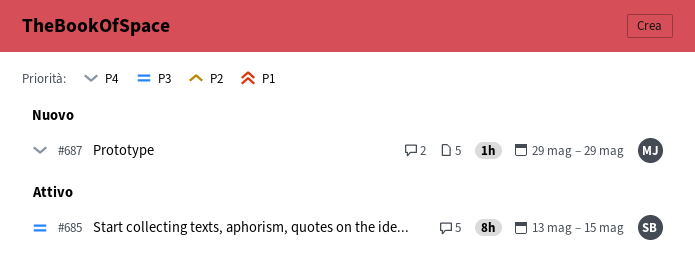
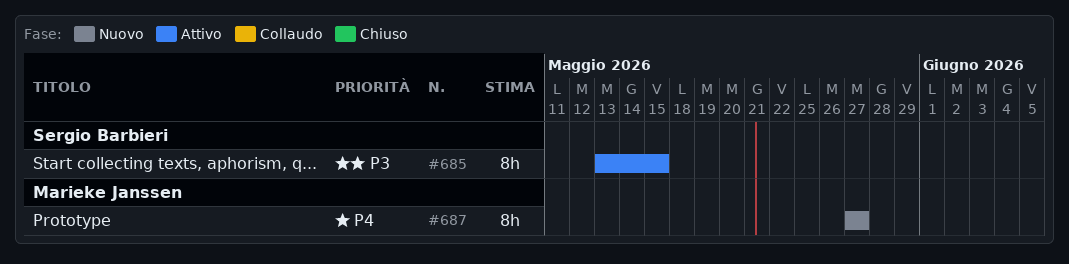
#687, estimate: 1h -> 8h
#687, start: May 29 -> May 27
#687, due: May 29 -> May 27

